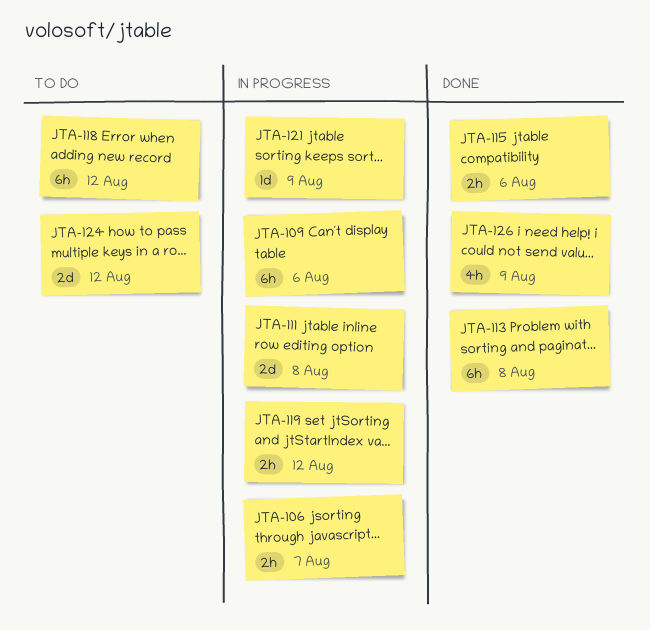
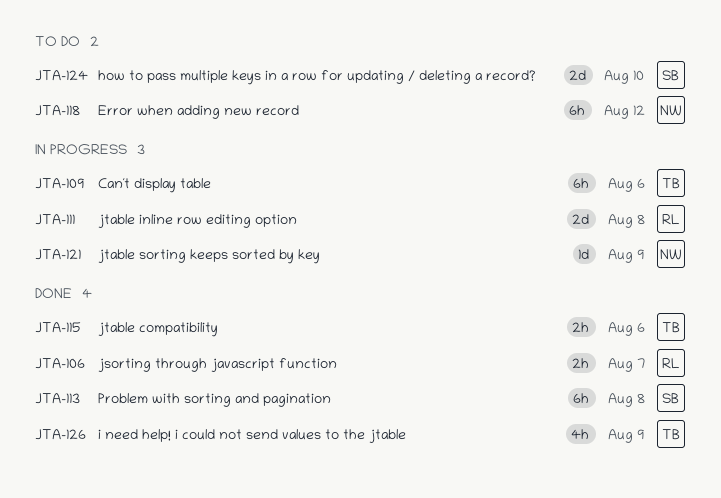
JTA-106, status: In progress -> Done
JTA-119: present -> none
JTA-124, due: Aug 12 -> Aug 10

